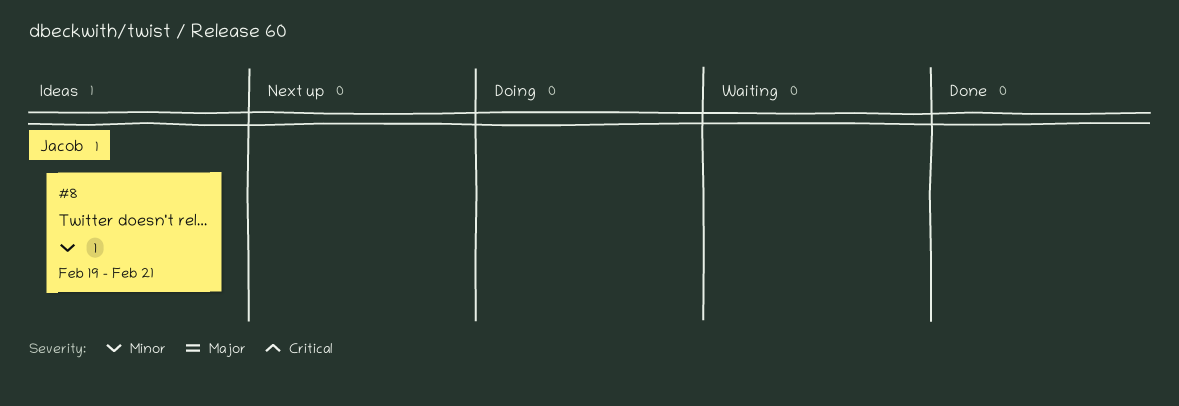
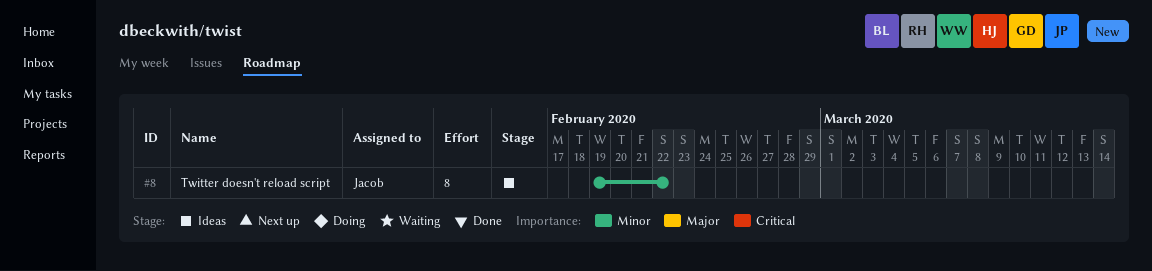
#8, estimate: 1 -> 8
#8, due: Feb 21 -> Feb 22

